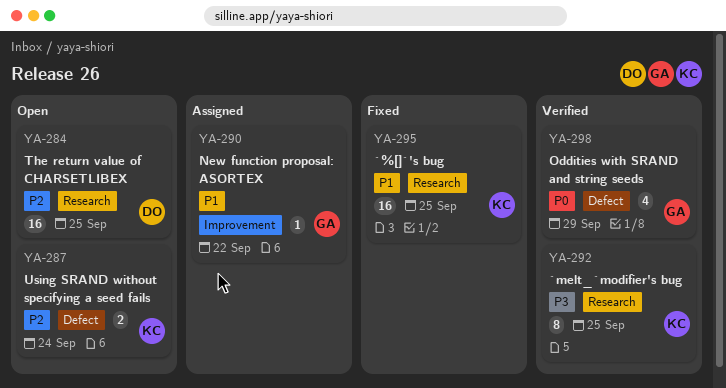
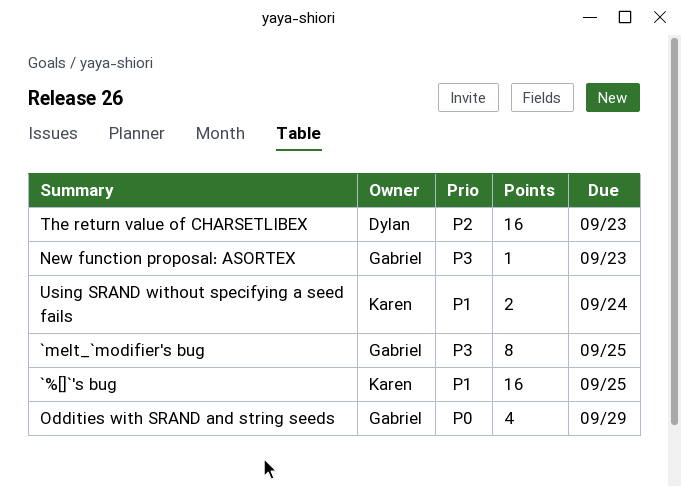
`melt_`modifier's bug, owner: Karen -> Gabriel
New function proposal: ASORTEX, priority: P1 -> P3
New function proposal: ASORTEX, due: Sep 22 -> Sep 23
The return value of CHARSETLIBEX, due: Sep 25 -> Sep 23
Using SRAND without specifying a seed fails, priority: P2 -> P1

